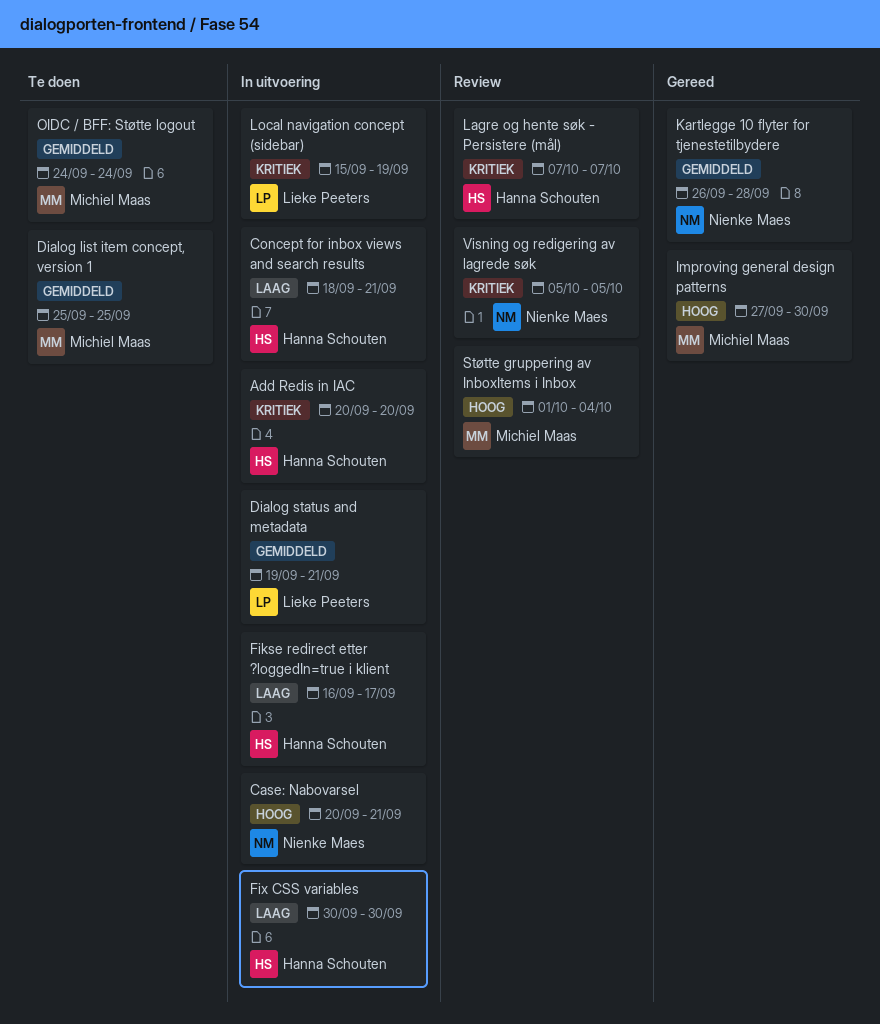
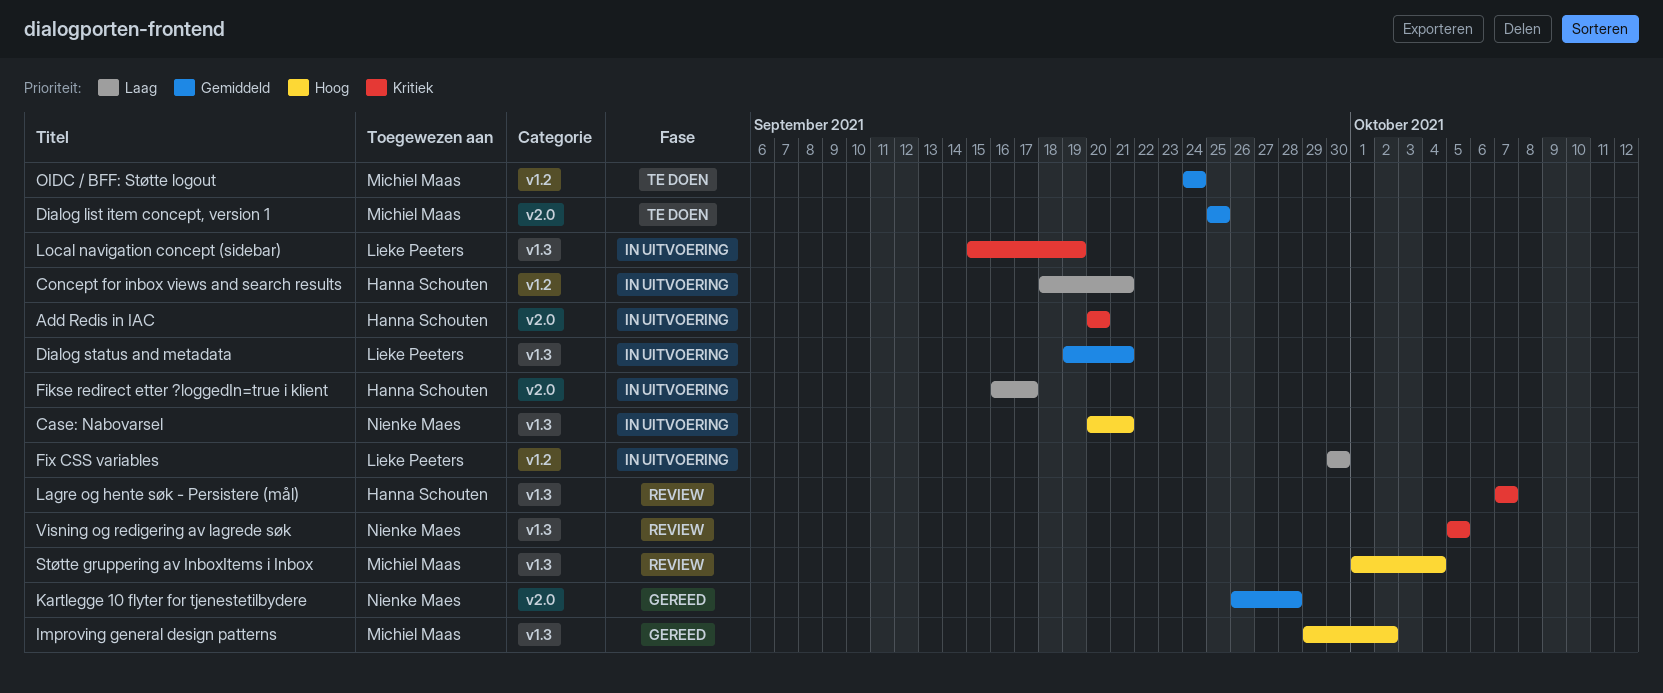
Fix CSS variables, owner: Hanna Schouten -> Lieke Peeters
Improving general design patterns, start: Sep 27 -> Sep 29
Improving general design patterns, due: Sep 30 -> Oct 2

